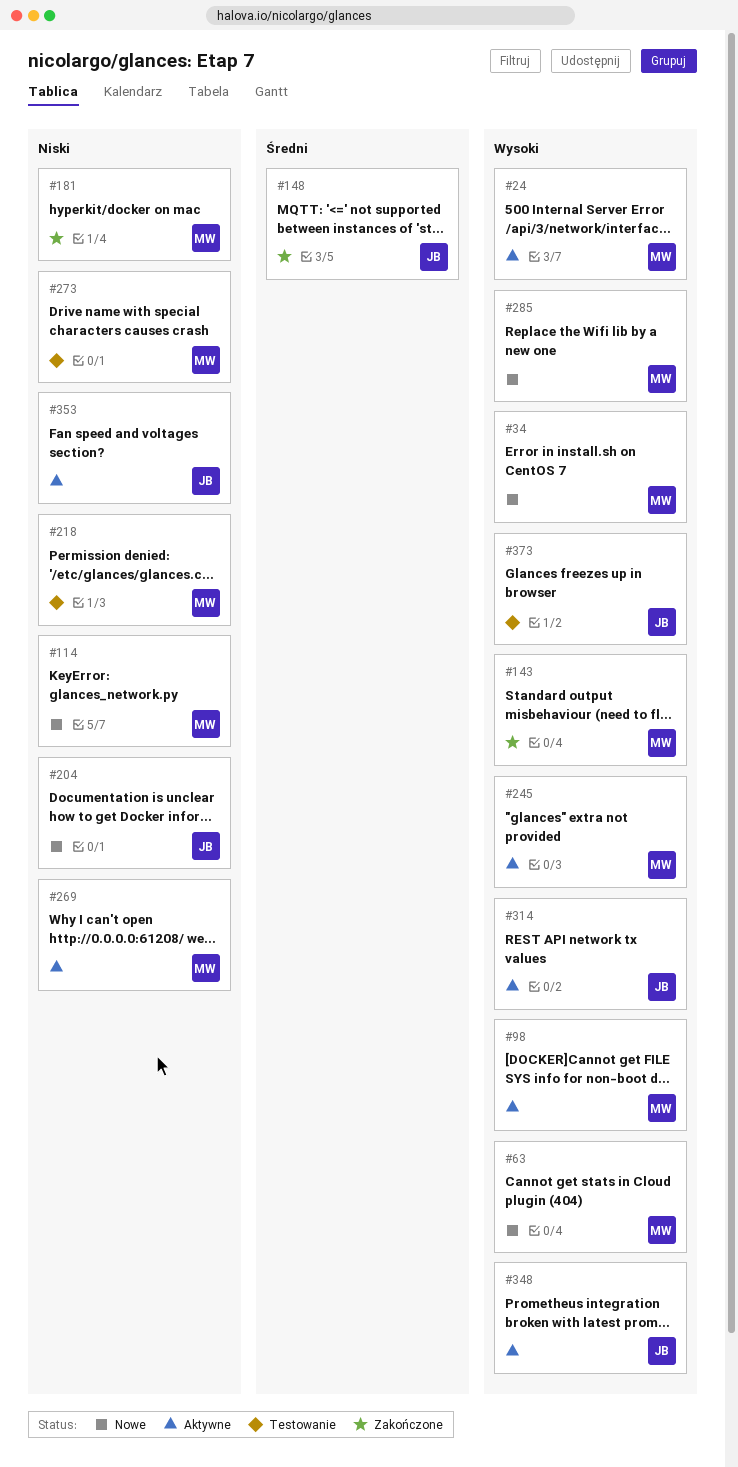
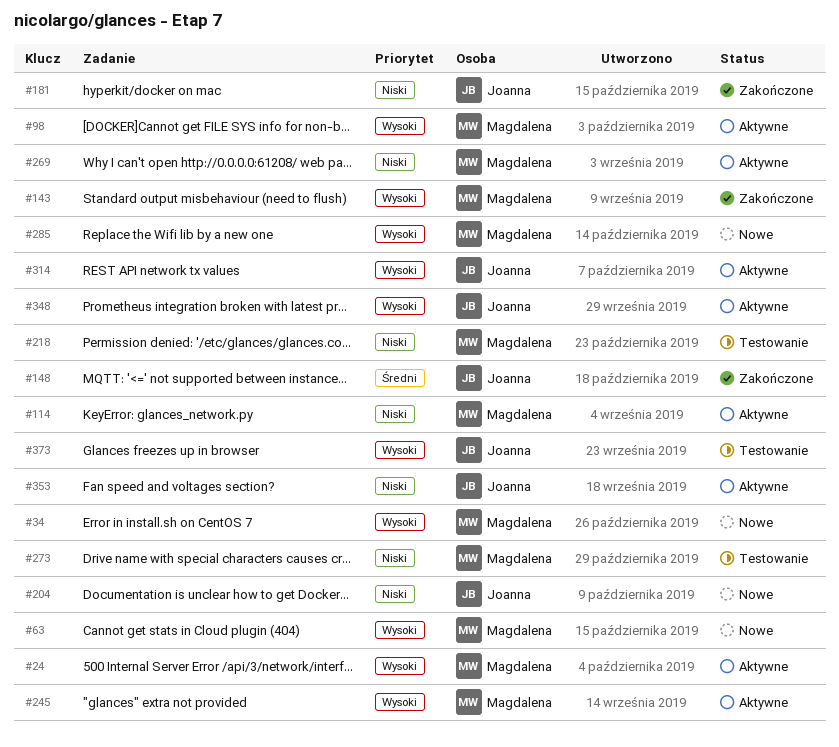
#114, status: Nowe -> Aktywne
#181, owner: Magdalena -> Joanna

